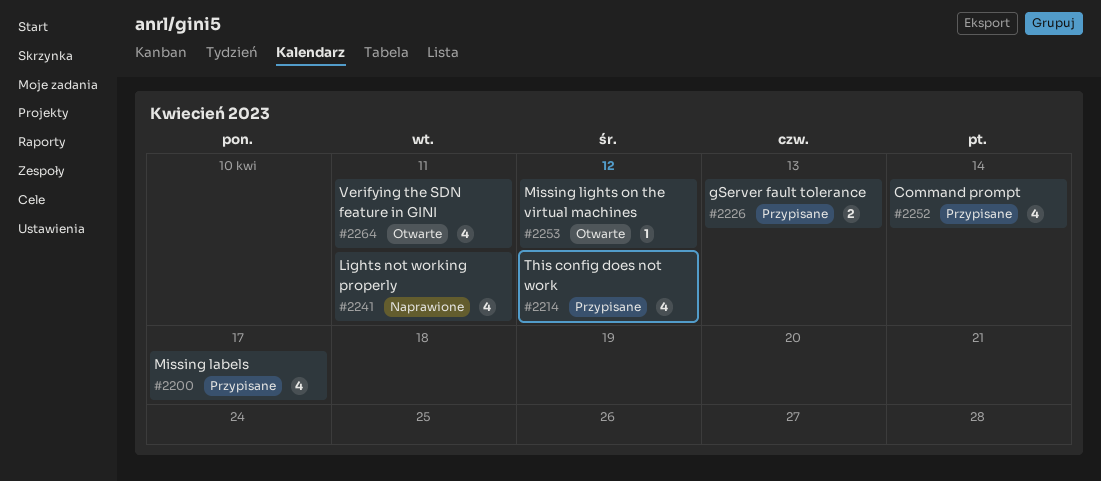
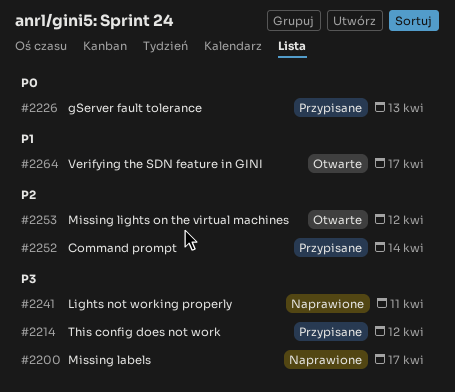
#2200, status: Przypisane -> Naprawione
#2264, due: Apr 11 -> Apr 17

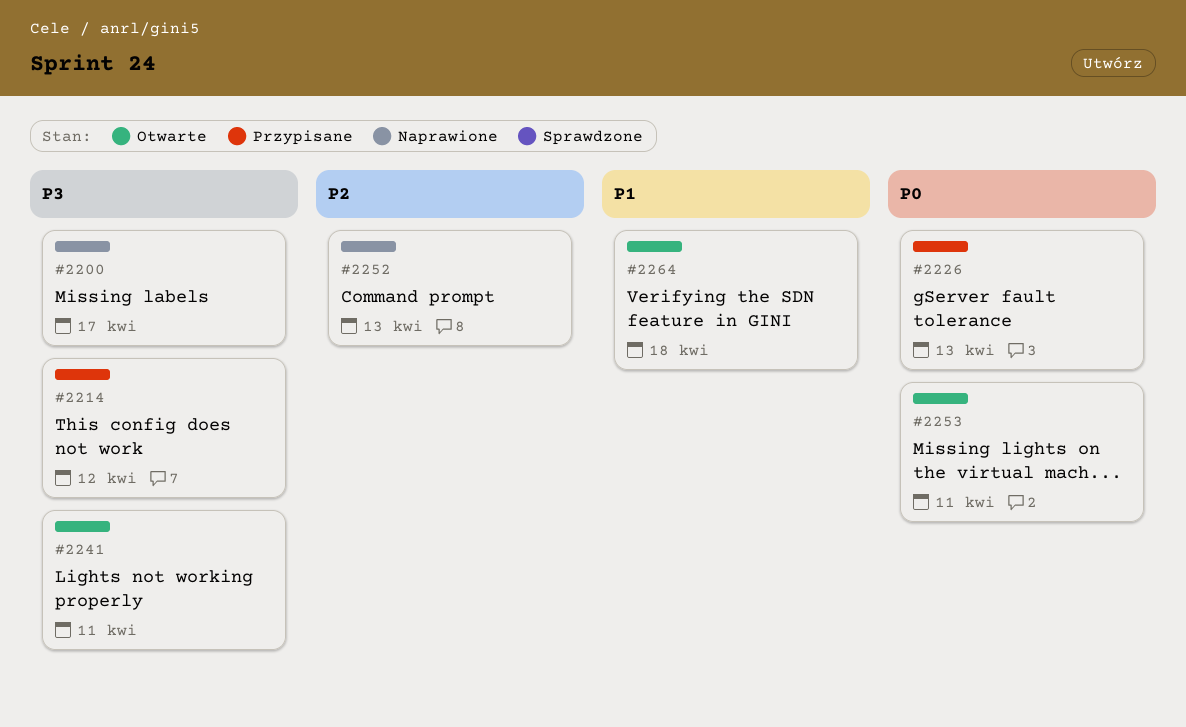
#2241, status: Naprawione -> Otwarte
#2252, status: Przypisane -> Naprawione
#2252, due: Apr 14 -> Apr 13
#2253, priority: P2 -> P0
#2253, due: Apr 12 -> Apr 11
#2264, due: Apr 17 -> Apr 18

